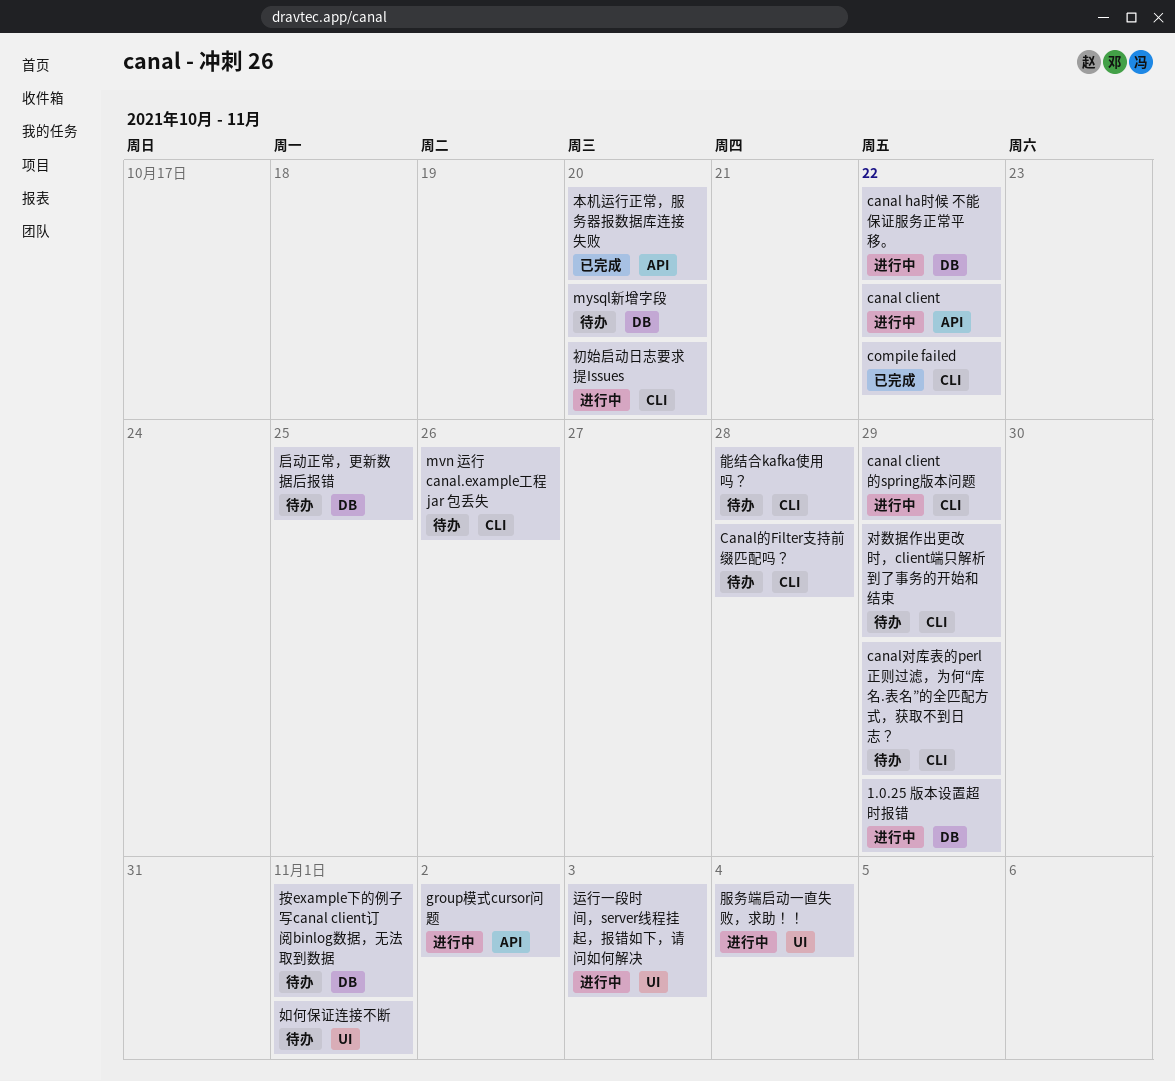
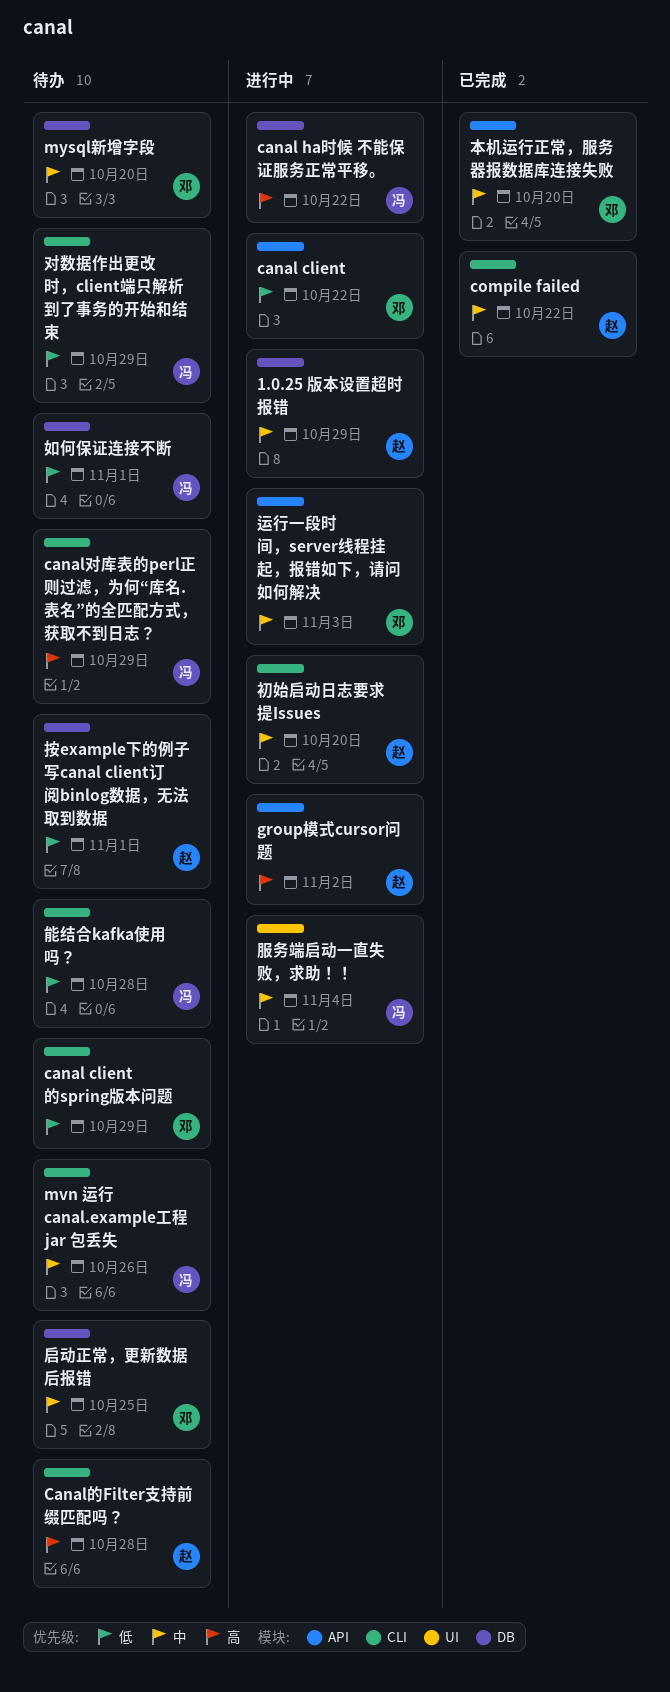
canal client的spring版本问题, status: 进行中 -> 待办
如何保证连接不断, label: UI -> DB
运行一段时间，server线程挂起，报错如下，请问如何解决, label: UI -> API

